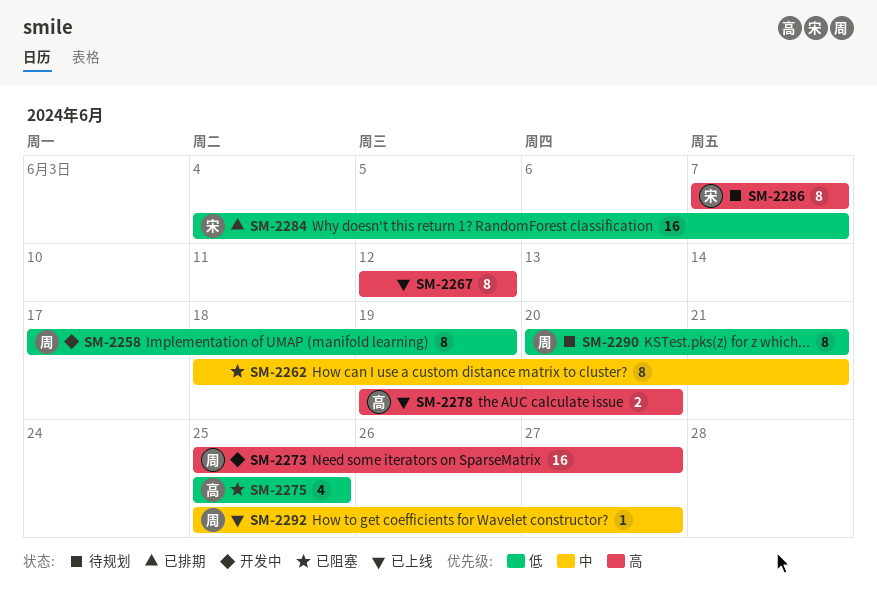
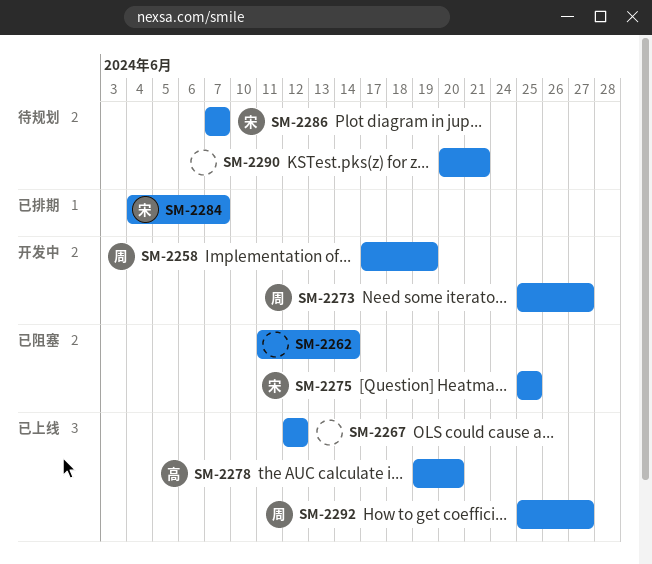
SM-2262, start: Jun 18 -> Jun 11
SM-2262, due: Jun 21 -> Jun 14
SM-2275, owner: 高 -> 宋
SM-2290, owner: 周 -> none

